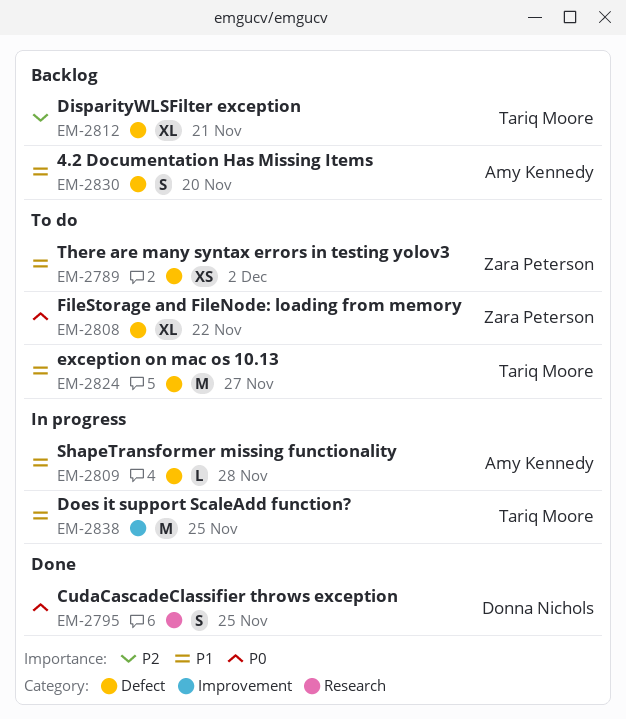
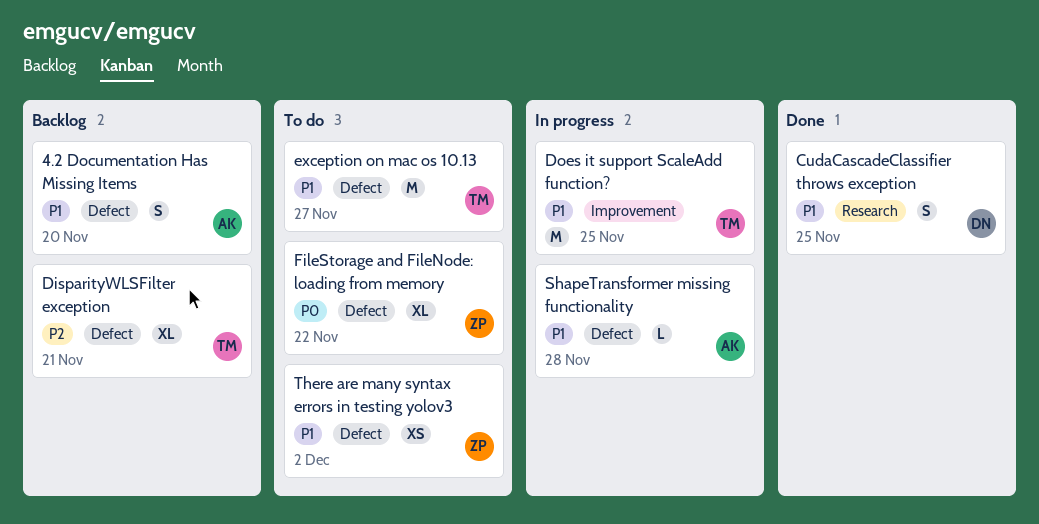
CudaCascadeClassifier throws exception, priority: P0 -> P1

